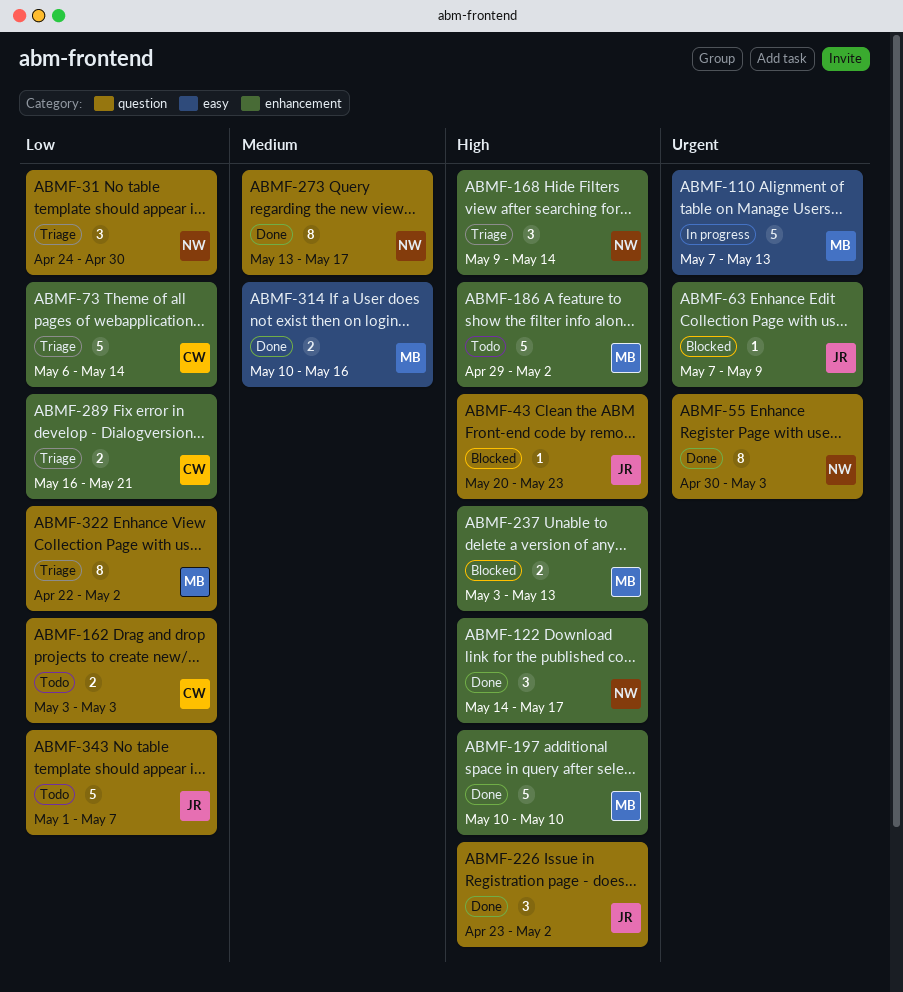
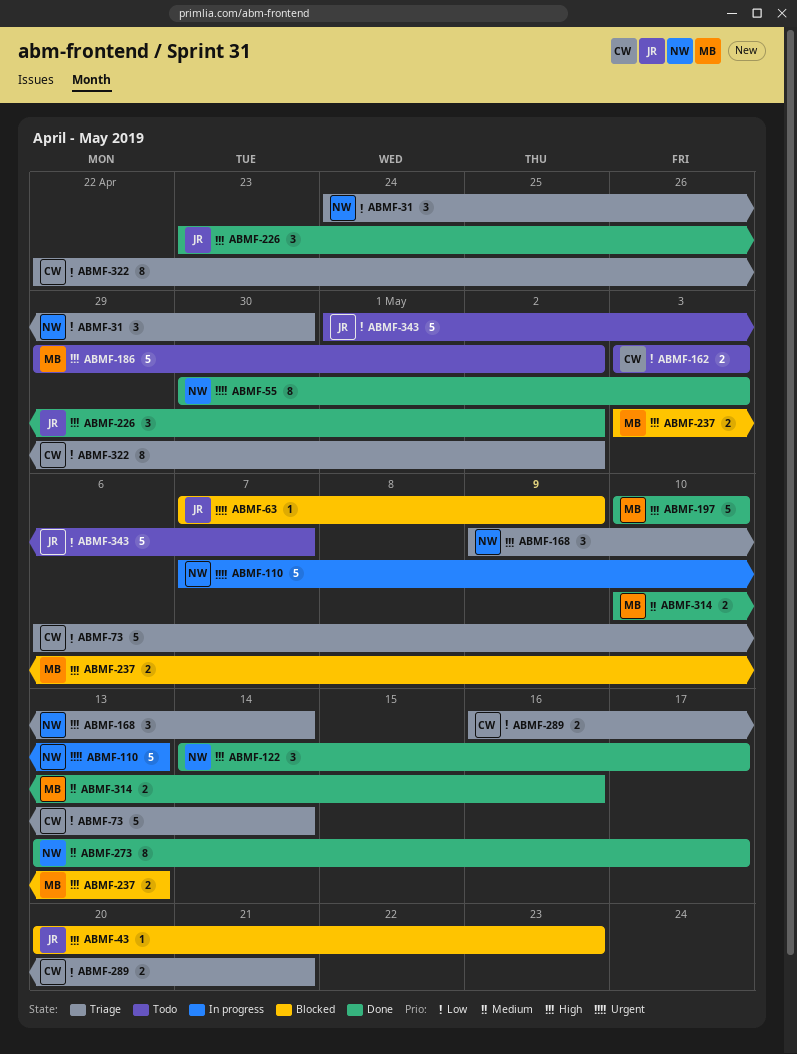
ABMF-110, owner: MB -> NW
ABMF-322, owner: MB -> CW

